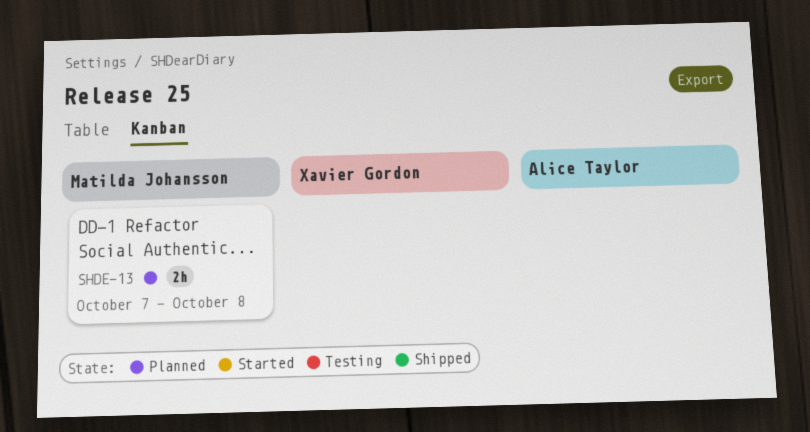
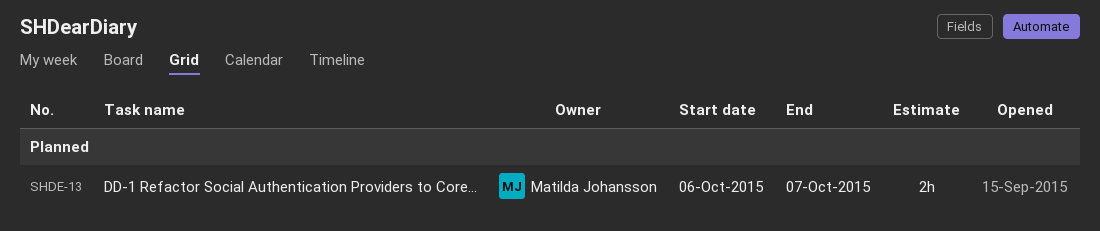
SHDE-13, start: Oct 7 -> Oct 6
SHDE-13, due: Oct 8 -> Oct 7

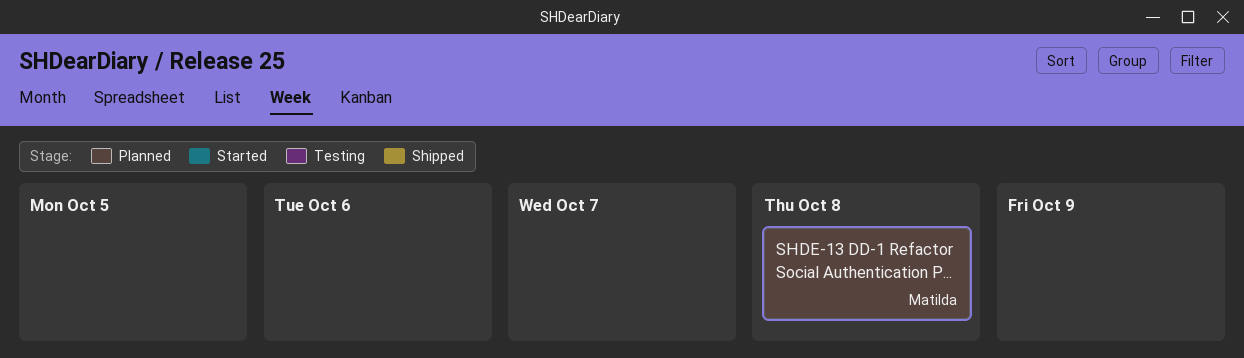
SHDE-13, due: Oct 7 -> Oct 8

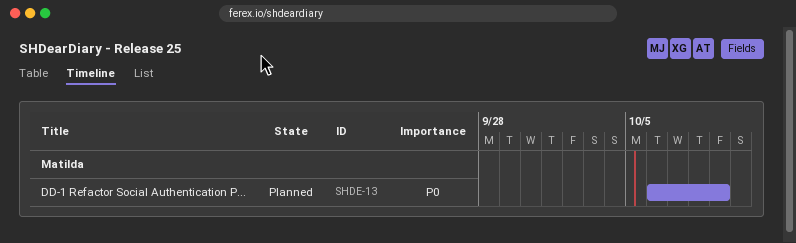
SHDE-13, due: Oct 8 -> Oct 9

